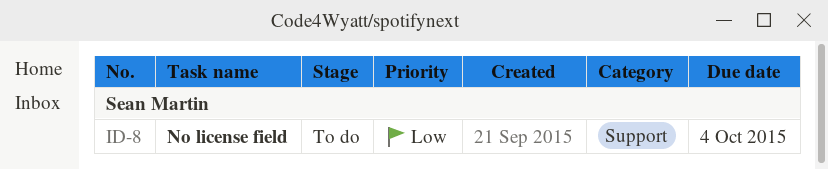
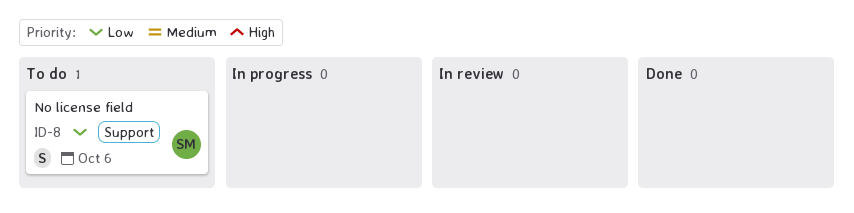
ID-8, due: Oct 4 -> Oct 6

